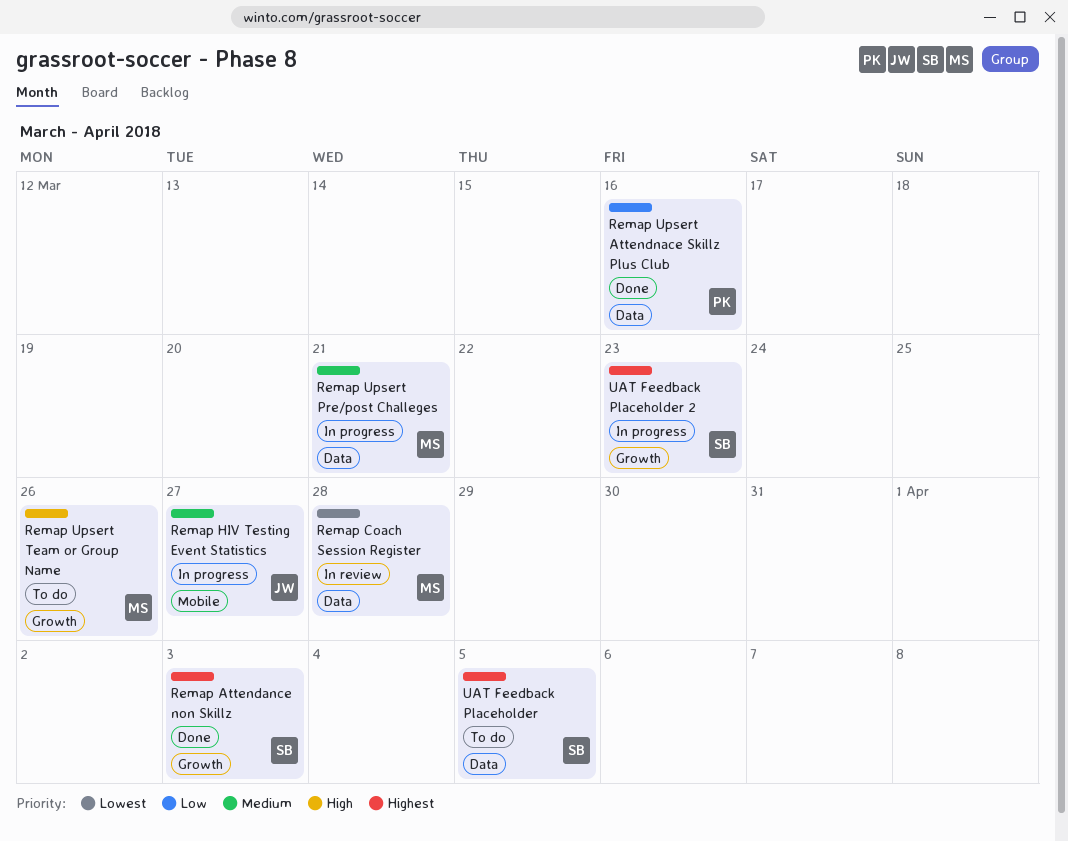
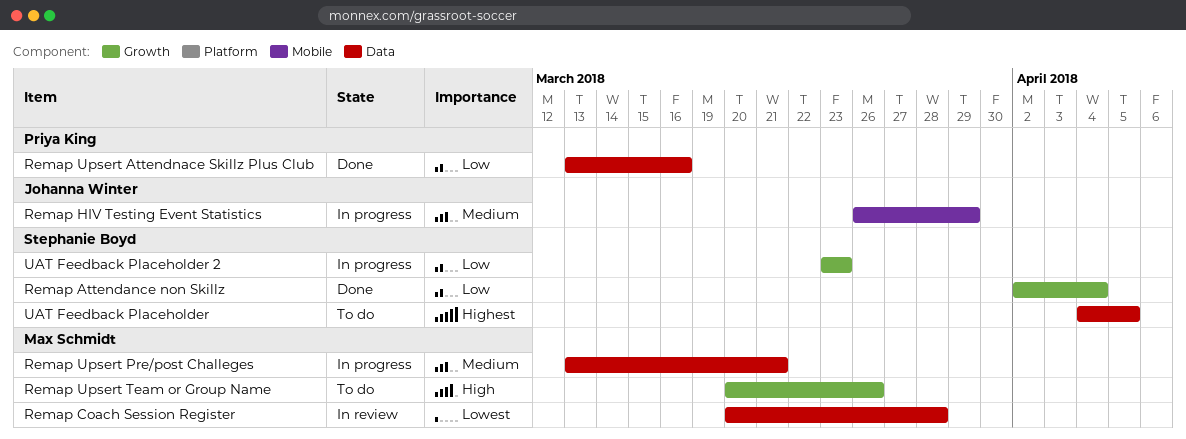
Remap Attendance non Skillz, priority: Highest -> Low
Remap Attendance non Skillz, due: Apr 3 -> Apr 4
Remap HIV Testing Event Statistics, due: Mar 27 -> Mar 29
UAT Feedback Placeholder 2, priority: Highest -> Low

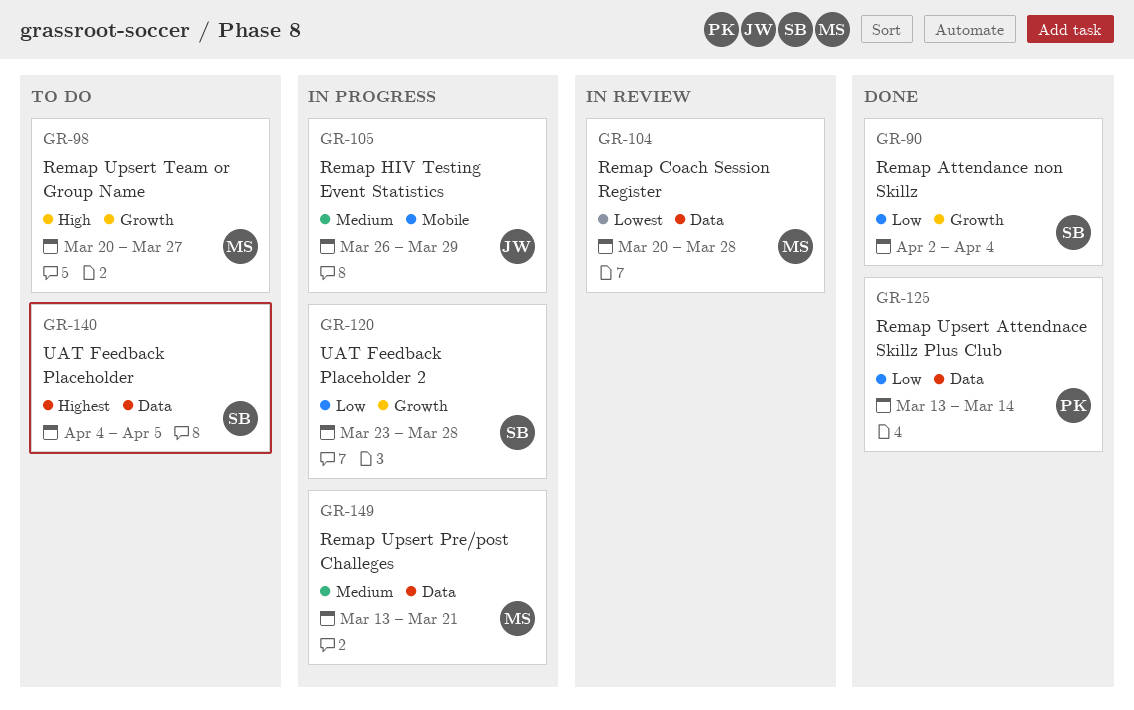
Remap Upsert Attendnace Skillz Plus Club, due: Mar 16 -> Mar 14
Remap Upsert Team or Group Name, due: Mar 26 -> Mar 27
UAT Feedback Placeholder 2, due: Mar 23 -> Mar 28

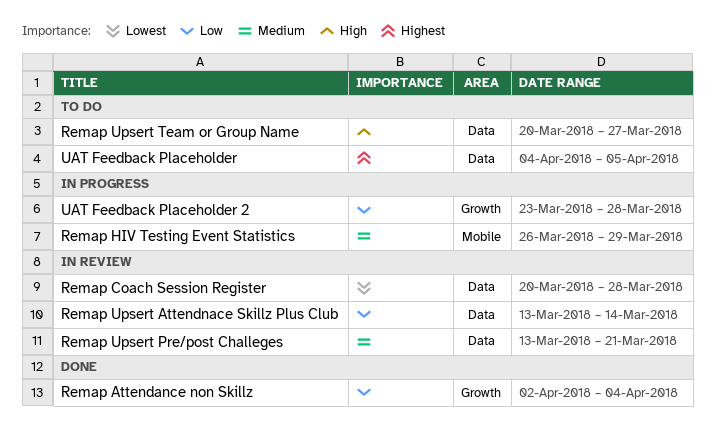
Remap Upsert Attendnace Skillz Plus Club, status: Done -> In review
Remap Upsert Pre/post Challeges, status: In progress -> In review
Remap Upsert Team or Group Name, label: Growth -> Data

